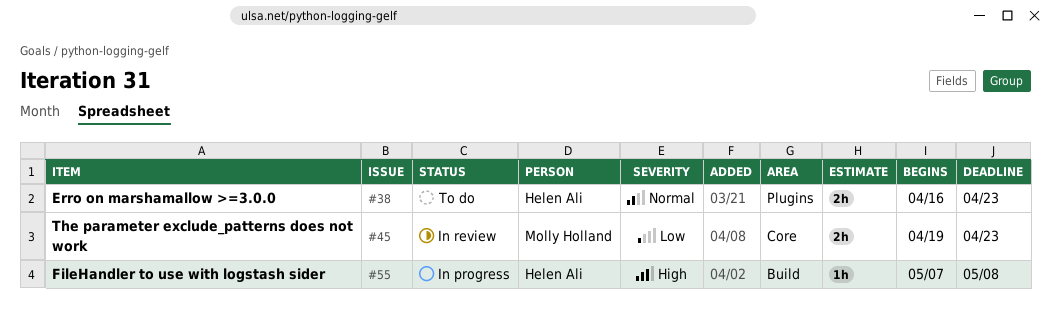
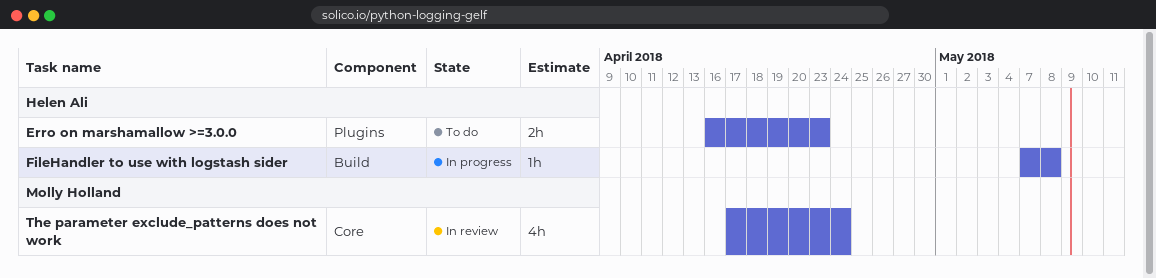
The parameter exclude_patterns does not work, estimate: 2h -> 4h
The parameter exclude_patterns does not work, start: Apr 19 -> Apr 17
The parameter exclude_patterns does not work, due: Apr 23 -> Apr 24

